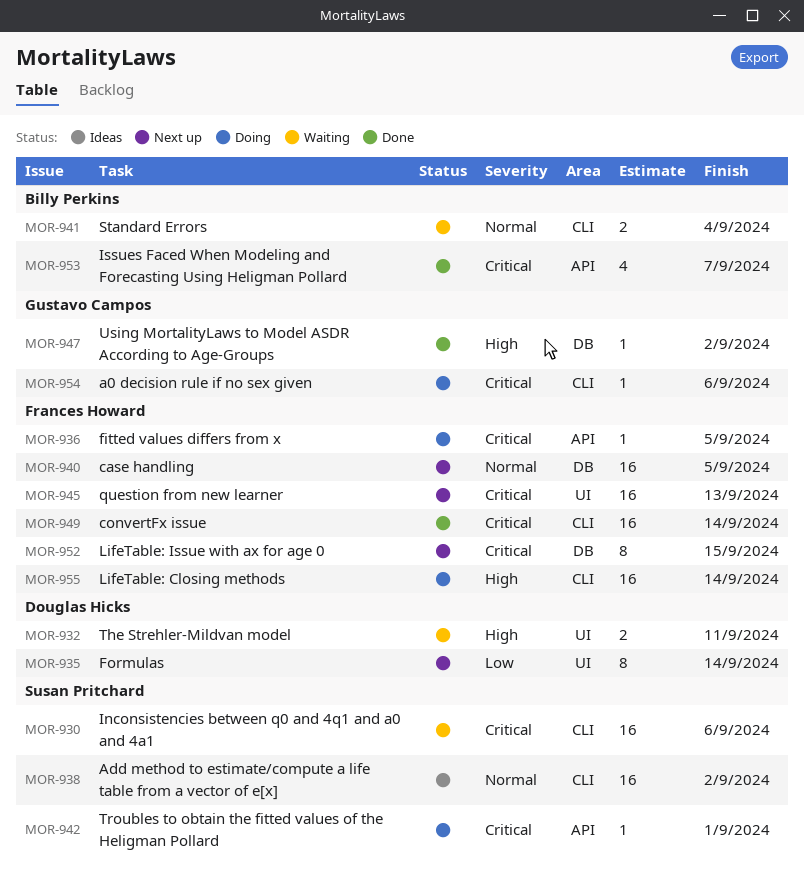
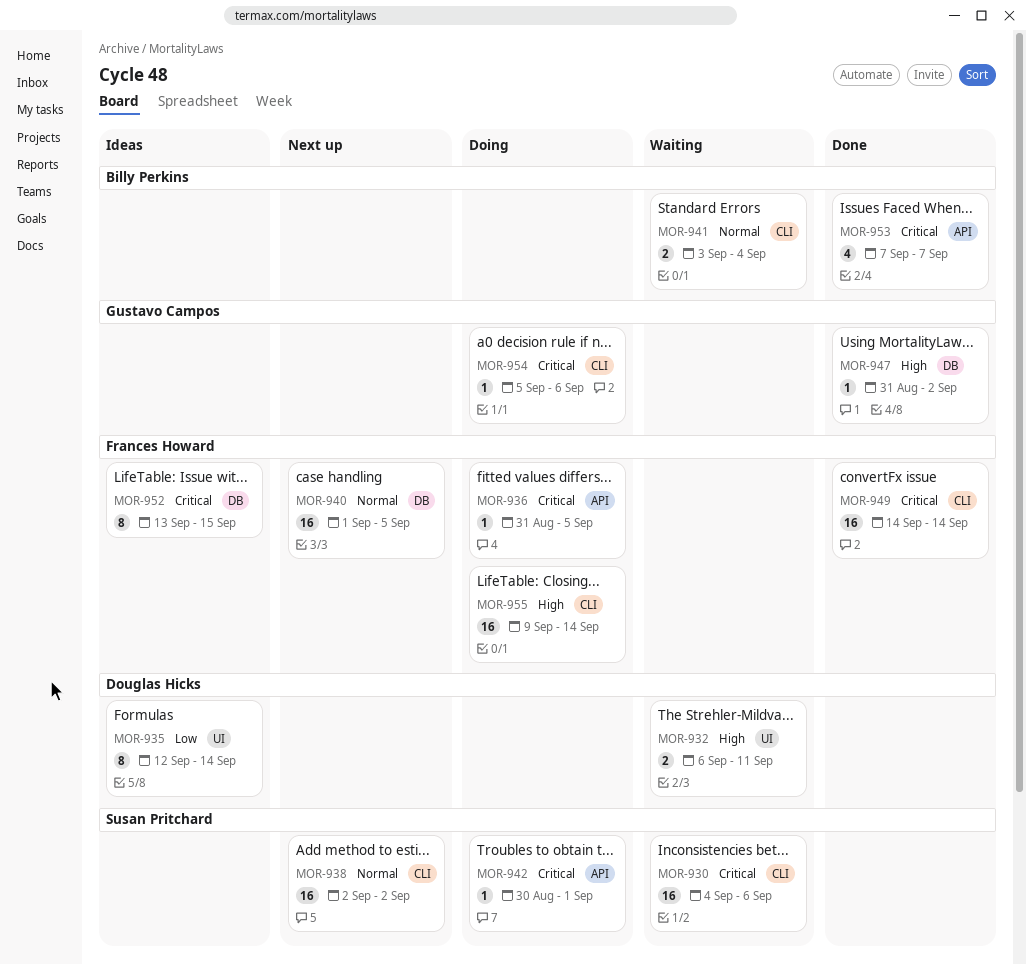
MOR-935, status: Next up -> Ideas
MOR-938, status: Ideas -> Next up
MOR-945: present -> none
MOR-952, status: Next up -> Ideas

